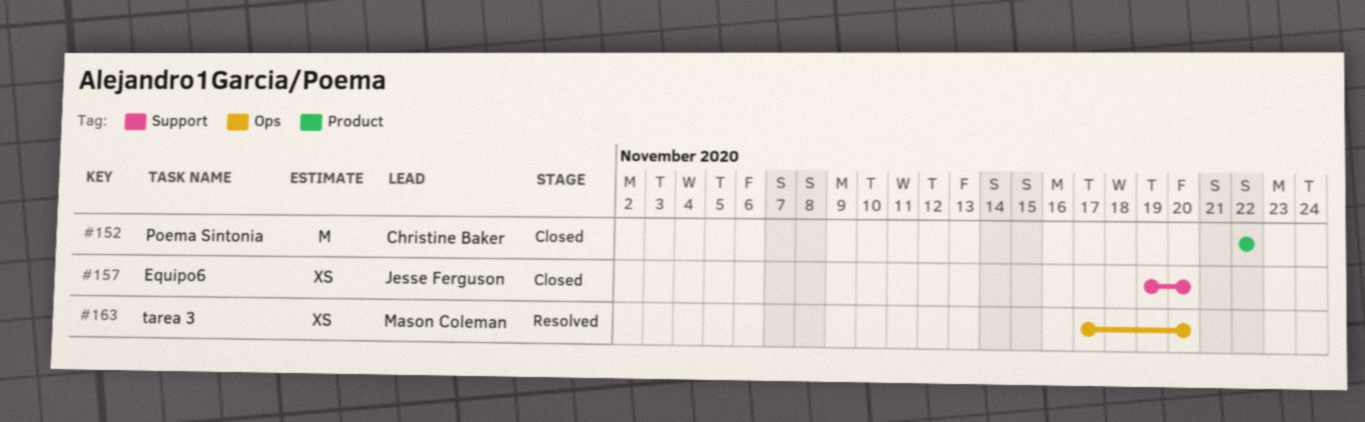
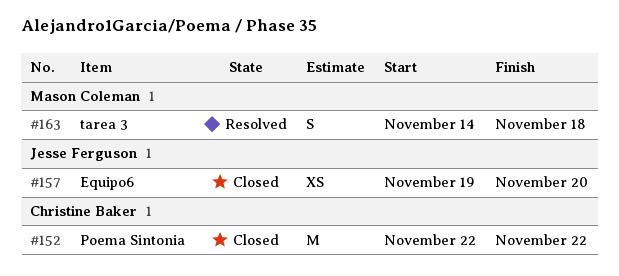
#163, estimate: XS -> S
#163, start: Nov 17 -> Nov 14
#163, due: Nov 20 -> Nov 18

